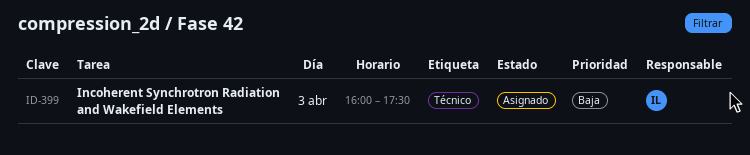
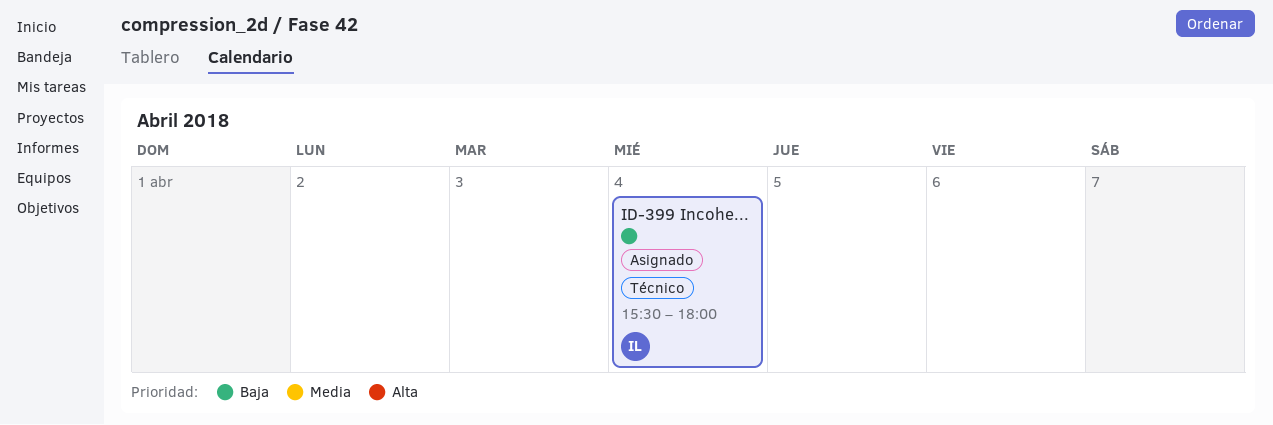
ID-399, day: Apr 3 -> Apr 4
ID-399, begins: 16:00 -> 15:30
ID-399, ends: 17:30 -> 18:00

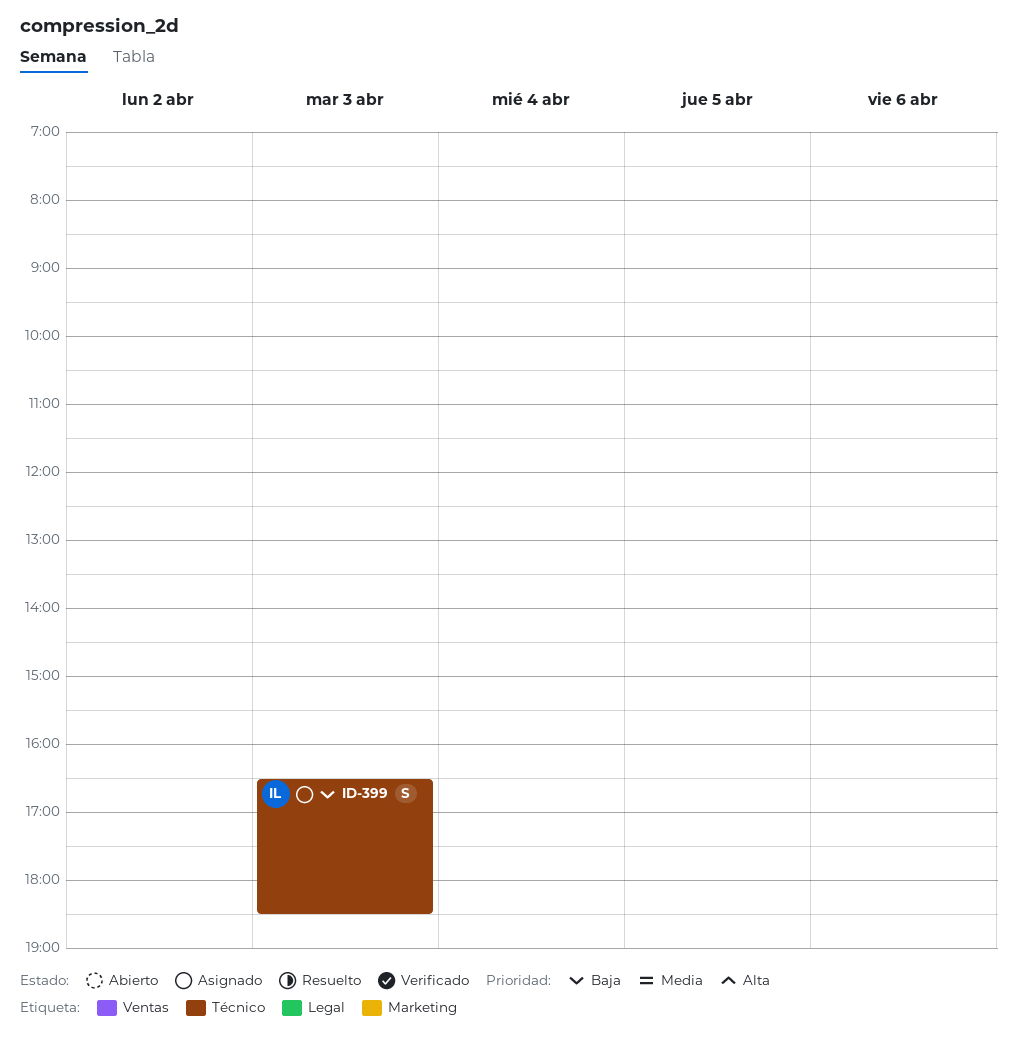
ID-399, day: Apr 4 -> Apr 3
ID-399, begins: 15:30 -> 16:30
ID-399, ends: 18:00 -> 18:30

